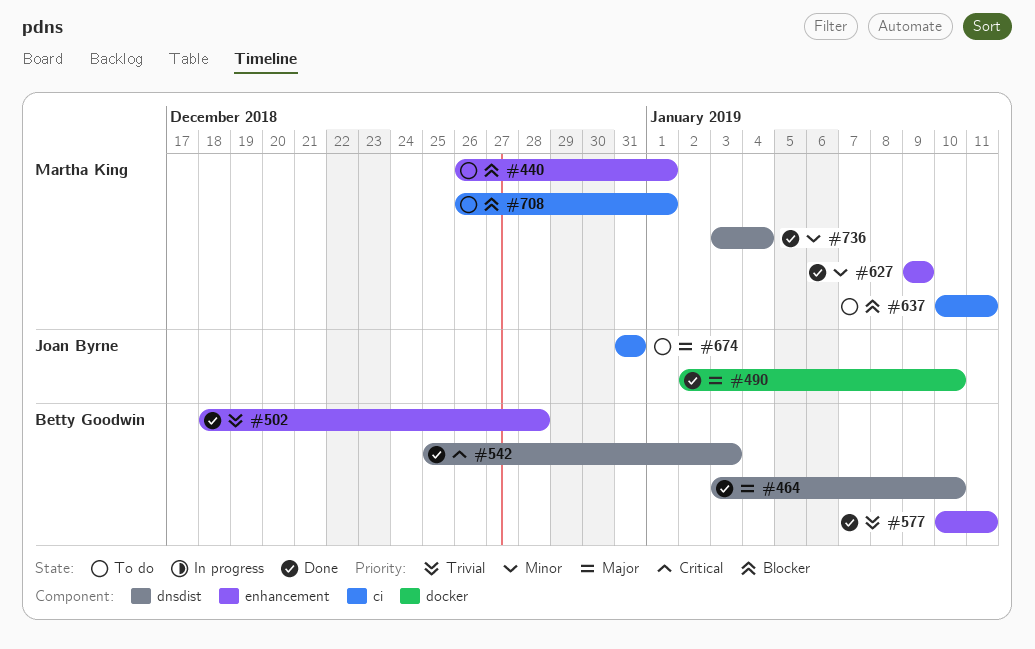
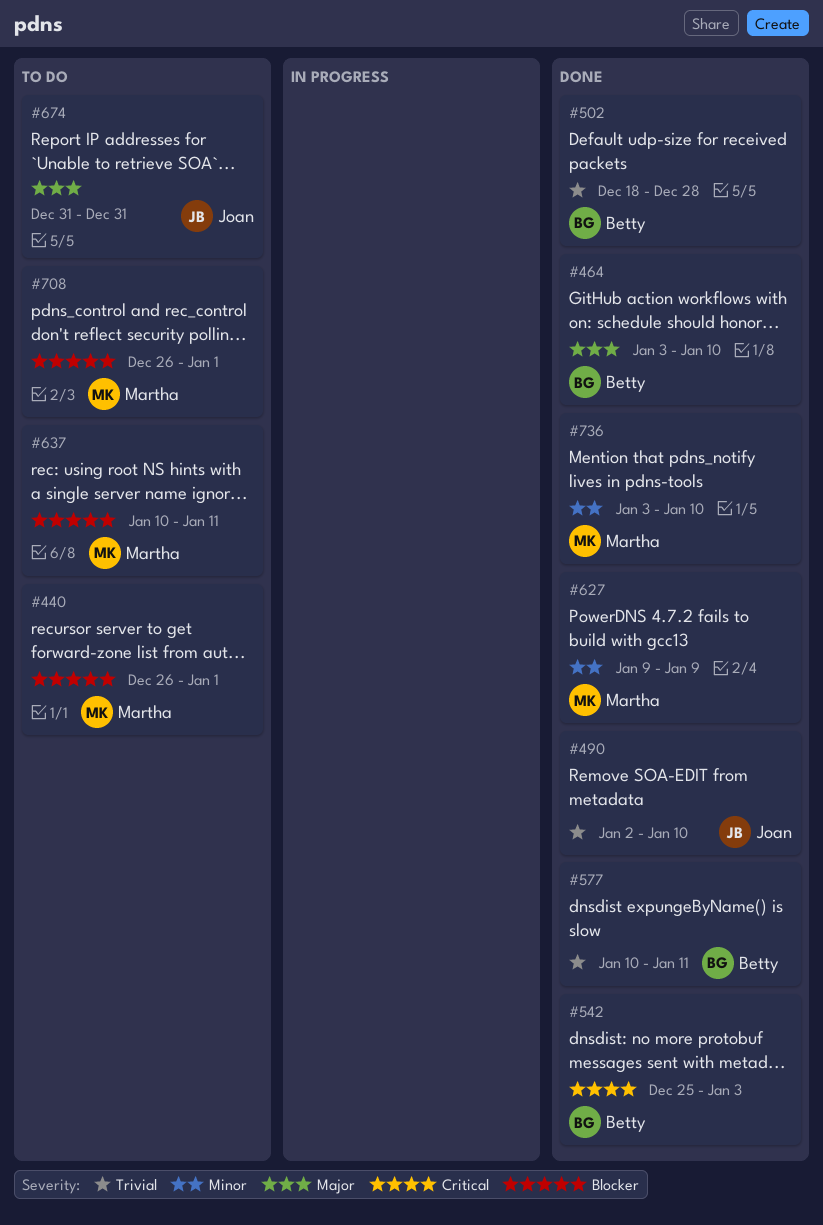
#490, priority: Major -> Trivial
#736, due: Jan 4 -> Jan 10

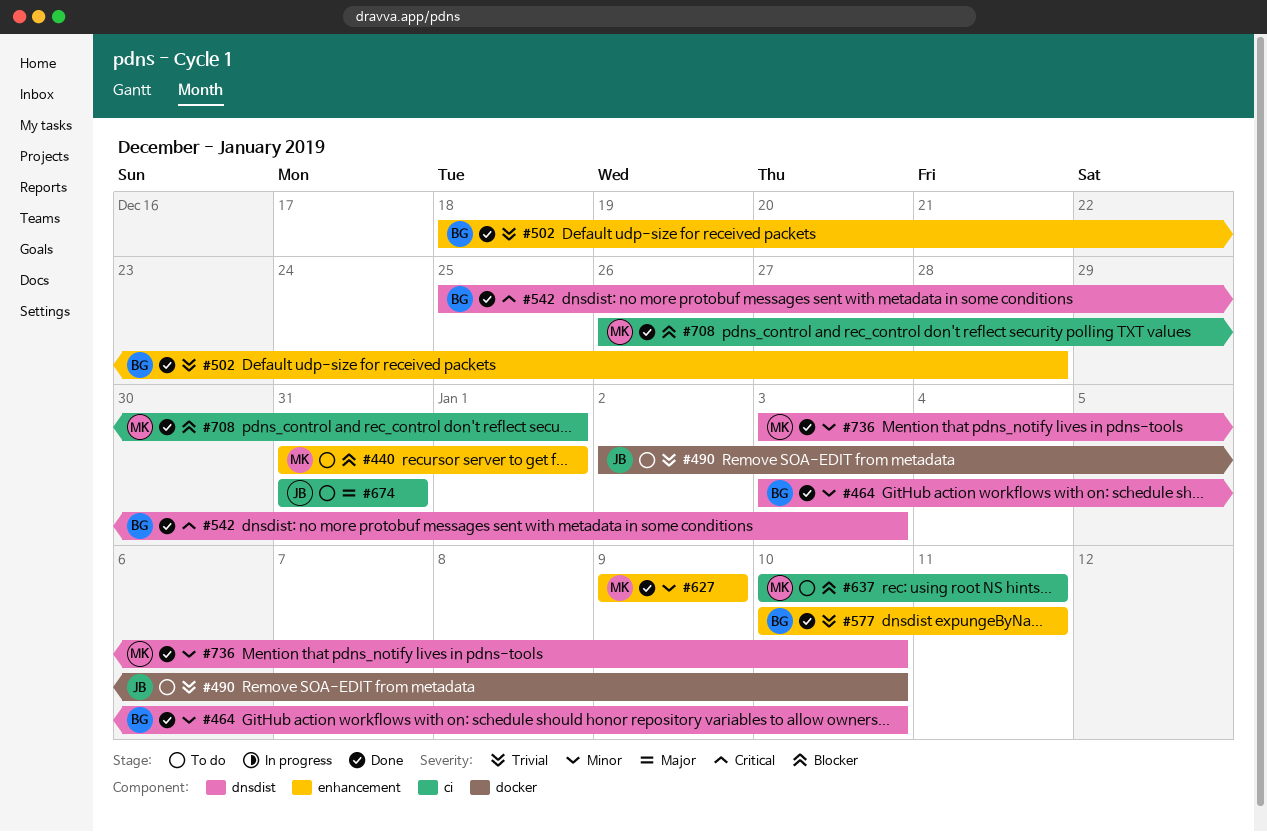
#440, start: Dec 26 -> Dec 31
#464, priority: Major -> Minor
#490, status: Done -> To do
#708, status: To do -> Done

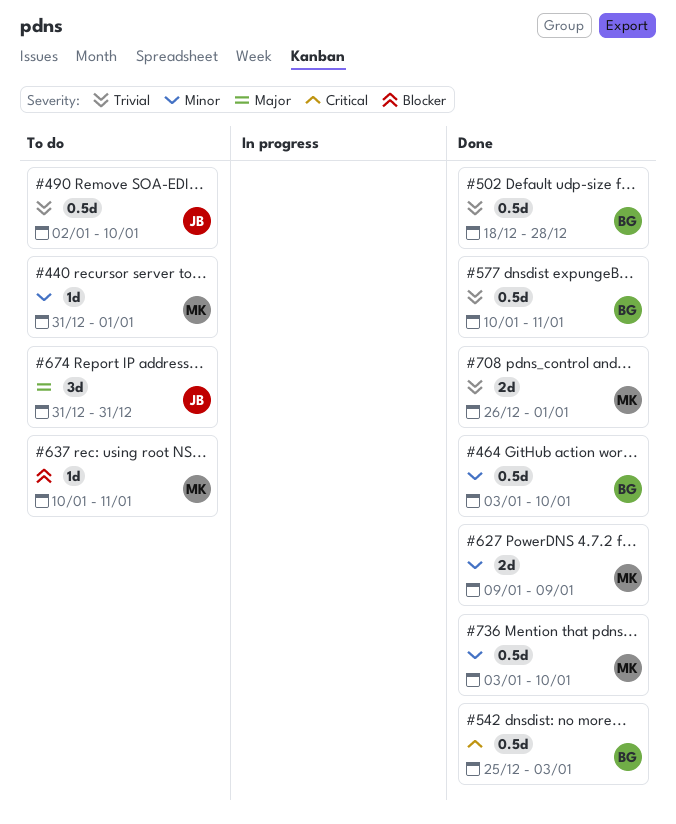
#440, priority: Blocker -> Minor
#708, priority: Blocker -> Trivial

